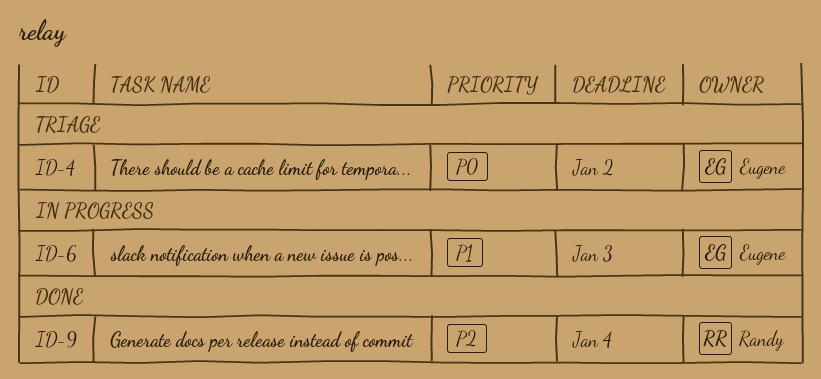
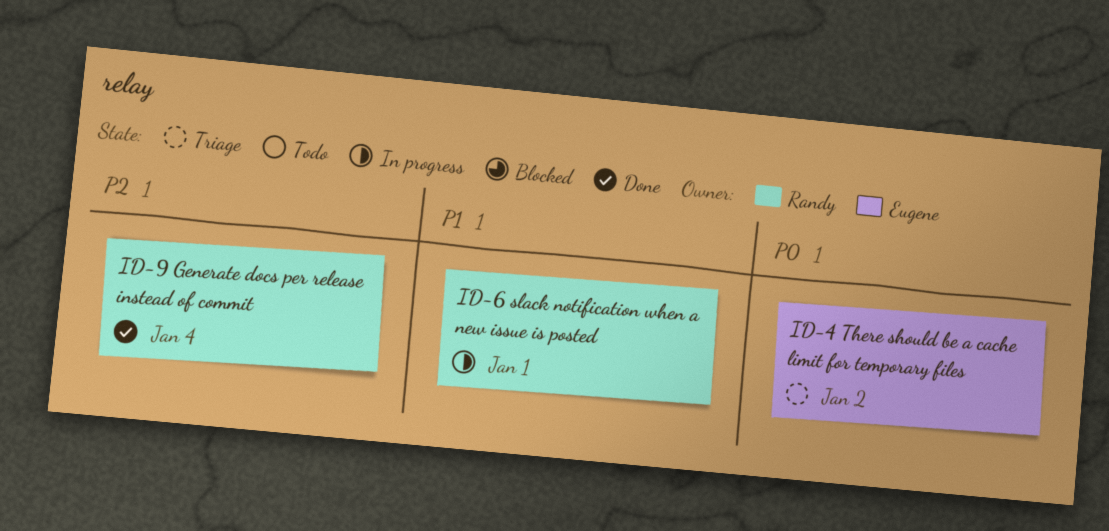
ID-6, owner: Eugene -> Randy
ID-6, due: Jan 3 -> Jan 1

